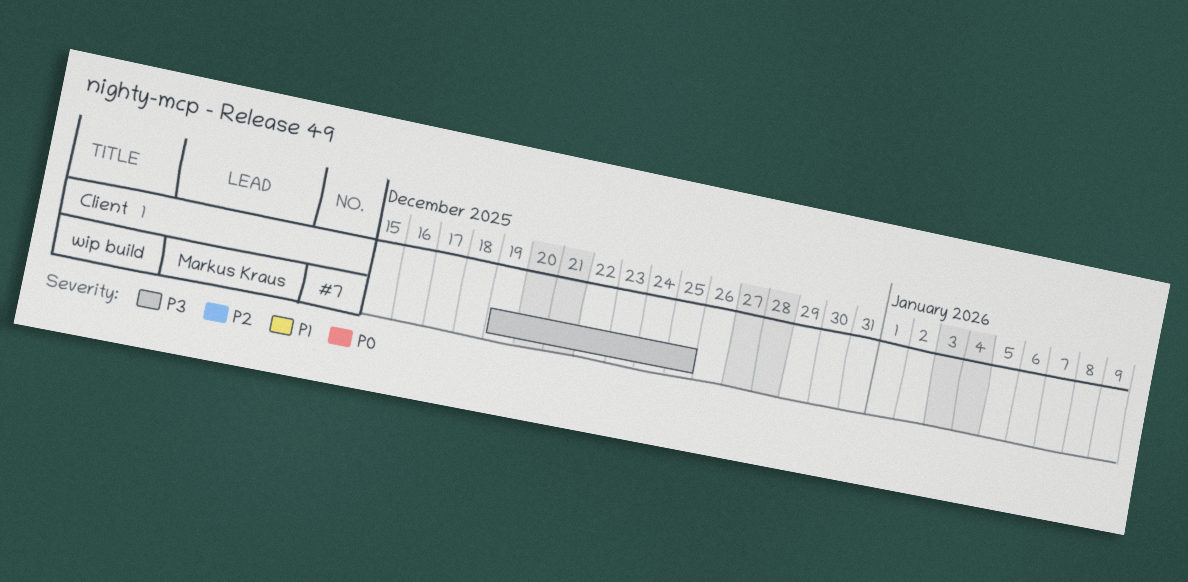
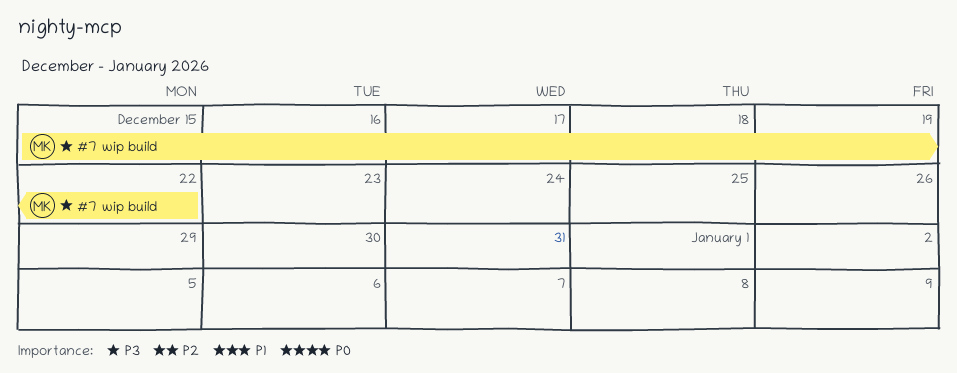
#7, start: Dec 19 -> Dec 15
#7, due: Dec 25 -> Dec 22

